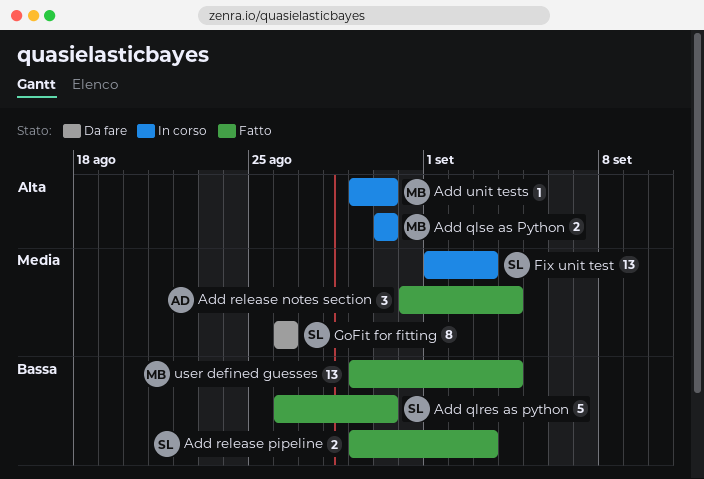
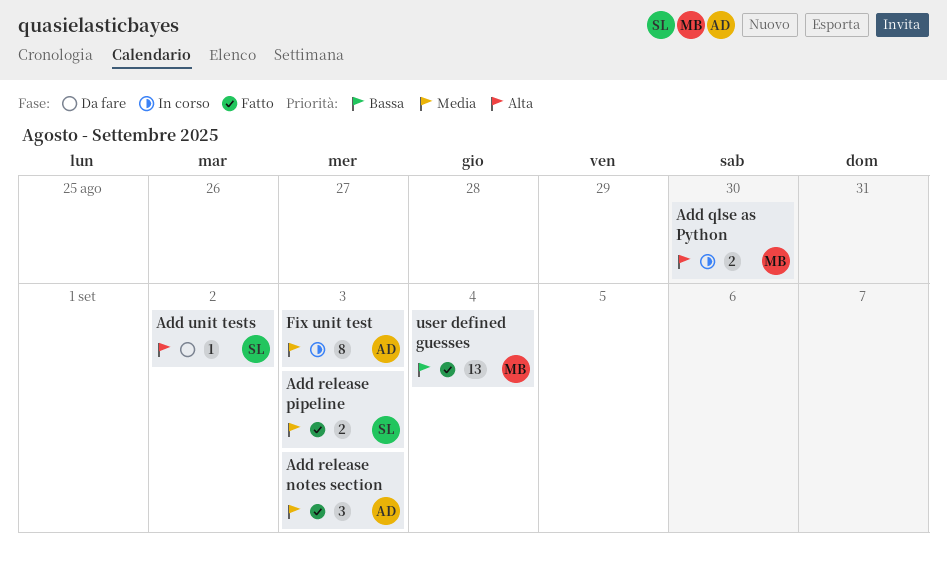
Add qlres as python: present -> none
Add release notes section, due: Sep 4 -> Sep 3
Add release pipeline, priority: Bassa -> Media
Add unit tests, status: In corso -> Da fare
Add unit tests, owner: MB -> SL
Add unit tests, due: Aug 30 -> Sep 2
Fix unit test, owner: SL -> AD
Fix unit test, estimate: 13 -> 8
GoFit for fitting: present -> none

